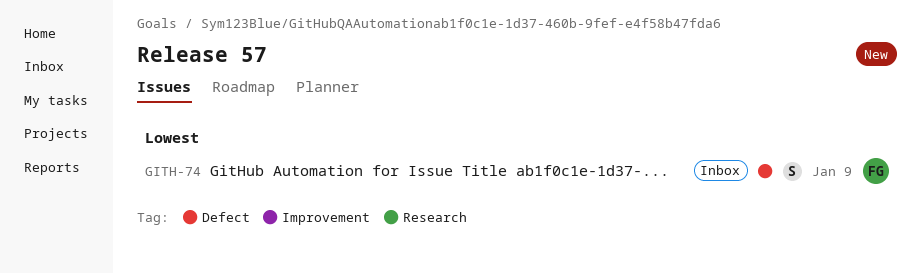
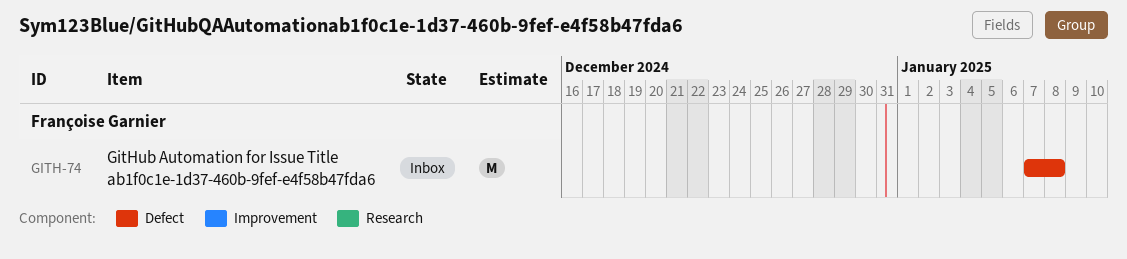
GITH-74, estimate: S -> M
GITH-74, due: Jan 9 -> Jan 8

